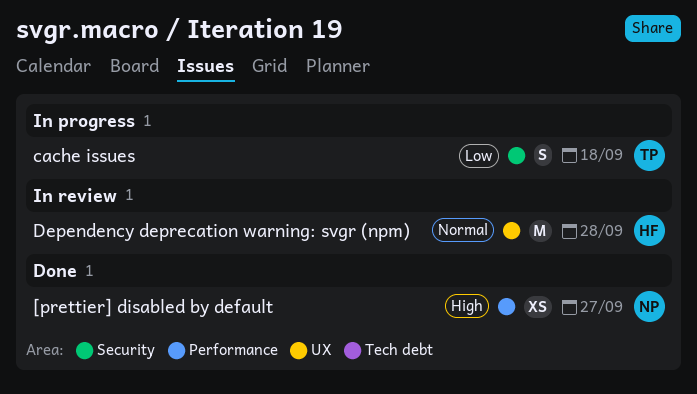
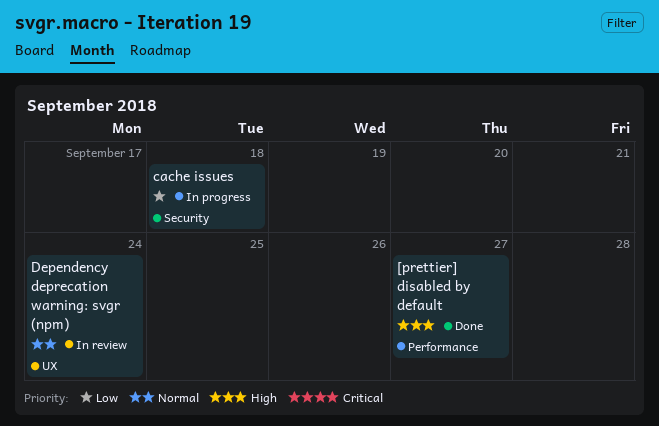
Dependency deprecation warning: svgr (npm), due: Sep 28 -> Sep 24

